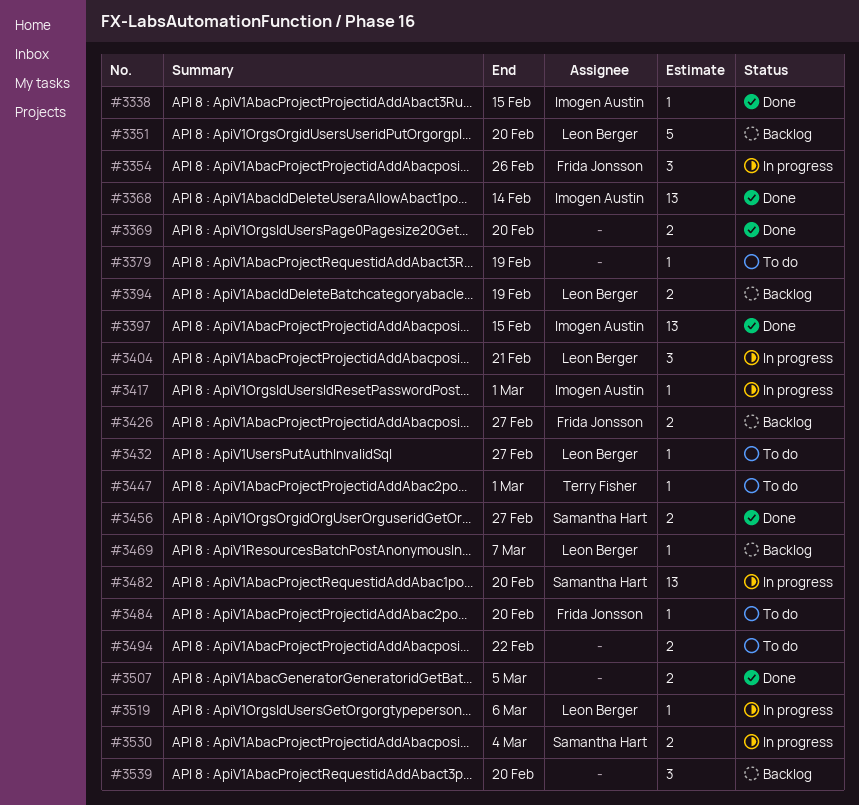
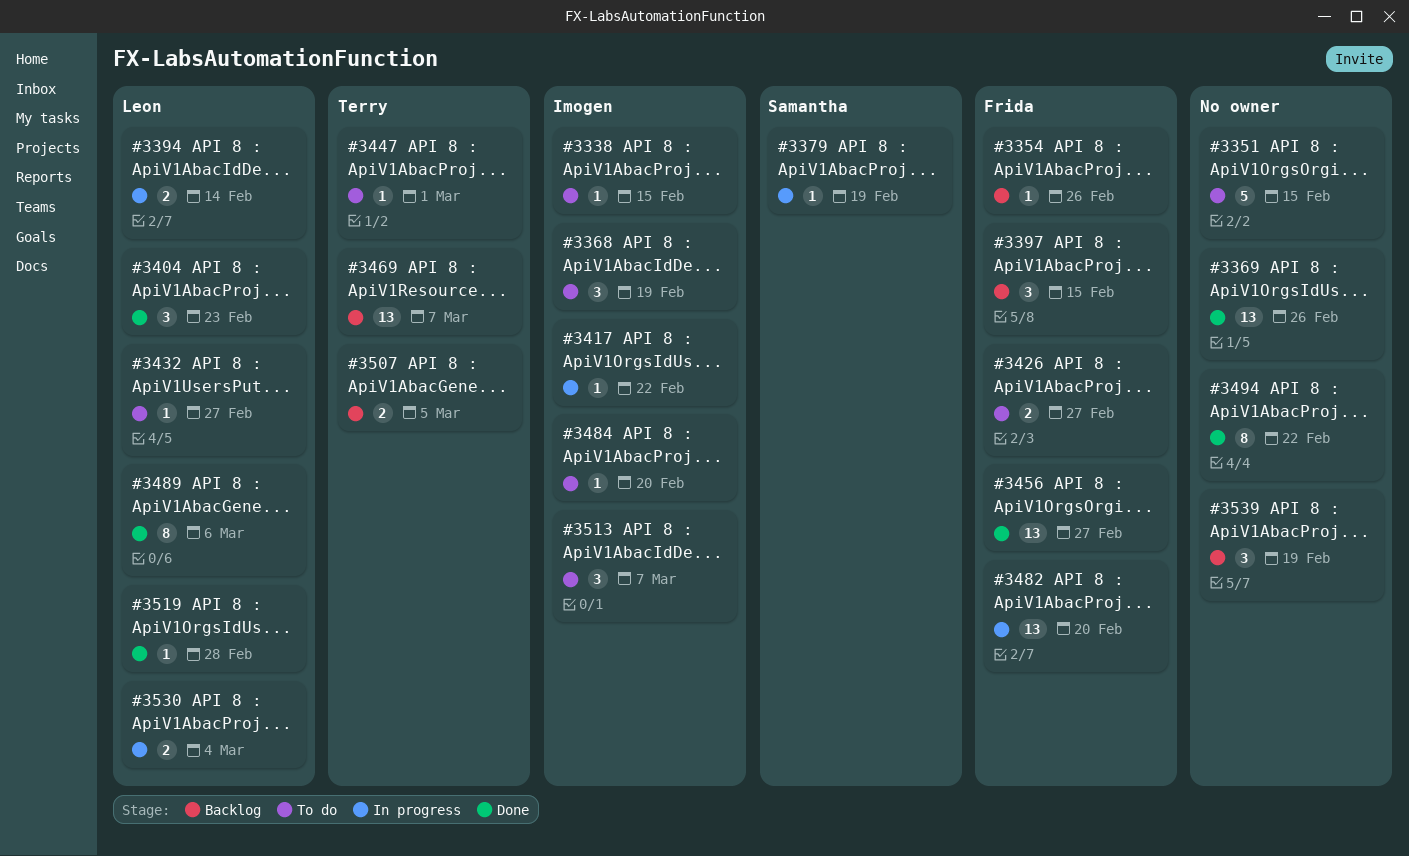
#3338, status: Done -> To do
#3351, status: Backlog -> To do
#3351, owner: Leon Berger -> none
#3351, due: Feb 20 -> Feb 15
#3354, status: In progress -> Backlog
#3354, estimate: 3 -> 1
#3368, status: Done -> To do
#3368, estimate: 13 -> 3
#3368, due: Feb 14 -> Feb 19
#3369, estimate: 2 -> 13
#3369, due: Feb 20 -> Feb 26
#3379, status: To do -> In progress
#3379, owner: none -> Samantha Hart
#3394, status: Backlog -> In progress
#3394, due: Feb 19 -> Feb 14
#3397, status: Done -> Backlog
#3397, owner: Imogen Austin -> Frida Jonsson
#3397, estimate: 13 -> 3
#3404, status: In progress -> Done
#3404, due: Feb 21 -> Feb 23
#3417, due: Mar 1 -> Feb 22
#3426, status: Backlog -> To do
#3456, owner: Samantha Hart -> Frida Jonsson
#3456, estimate: 2 -> 13
#3469, owner: Leon Berger -> Terry Fisher
#3469, estimate: 1 -> 13
#3482, owner: Samantha Hart -> Frida Jonsson
#3484, owner: Frida Jonsson -> Imogen Austin
#3489: none -> present
#3494, status: To do -> Done
#3494, estimate: 2 -> 8
#3507, status: Done -> Backlog
#3507, owner: none -> Terry Fisher
#3513: none -> present
#3519, status: In progress -> Done
#3519, due: Mar 6 -> Feb 28
#3530, owner: Samantha Hart -> Leon Berger
#3539, due: Feb 20 -> Feb 19

